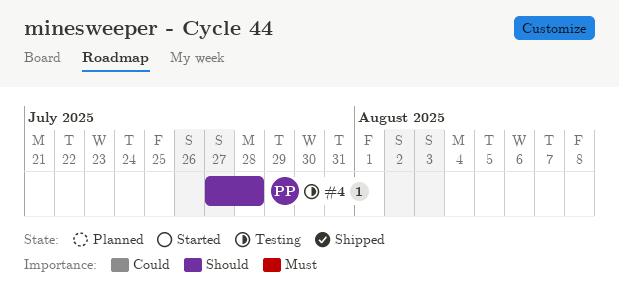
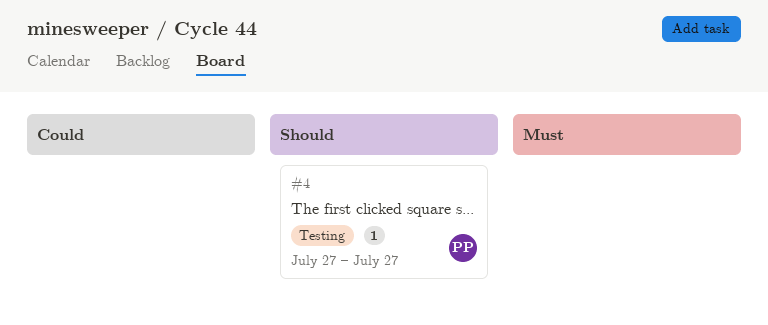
#4, due: Jul 28 -> Jul 27

